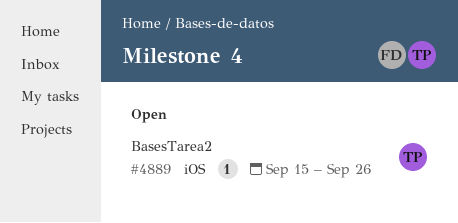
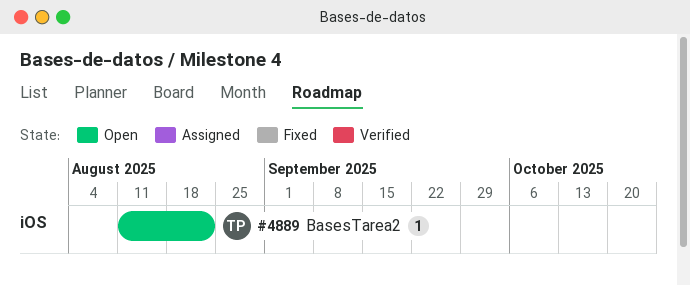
#4889, start: Sep 15 -> Aug 11
#4889, due: Sep 26 -> Aug 22

